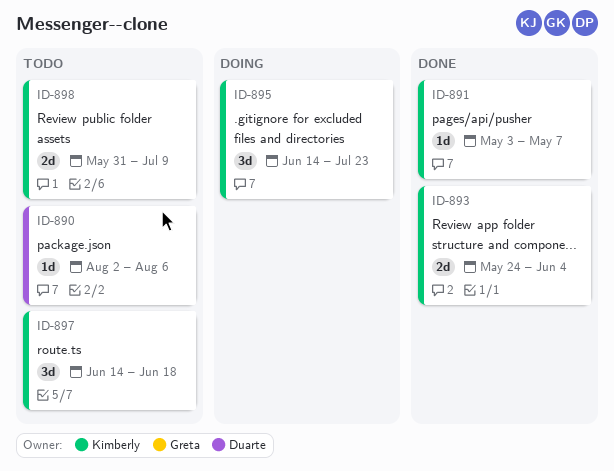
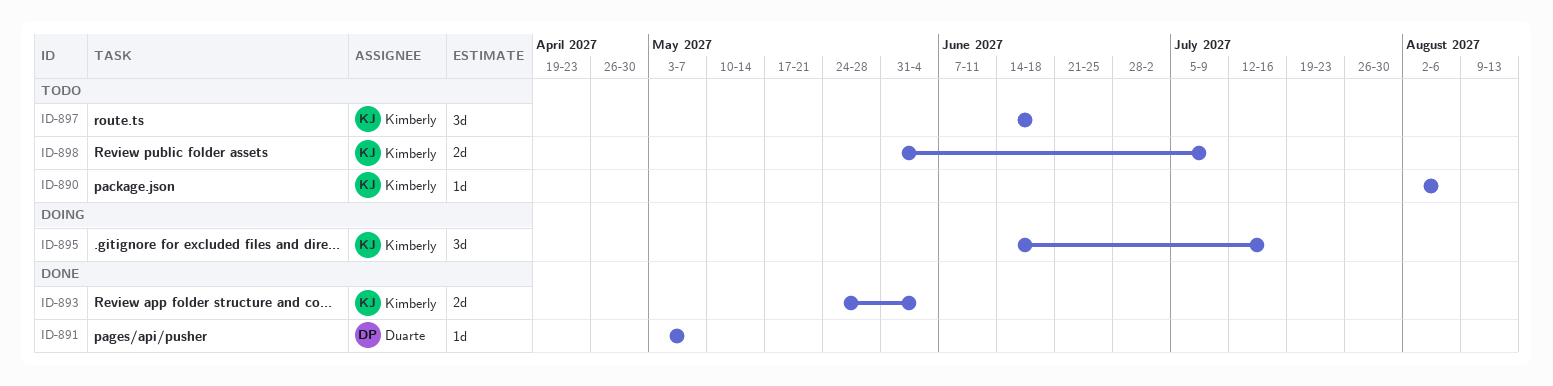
ID-890, owner: Duarte -> Kimberly
ID-891, owner: Kimberly -> Duarte
ID-895, due: Jul 23 -> Jul 16

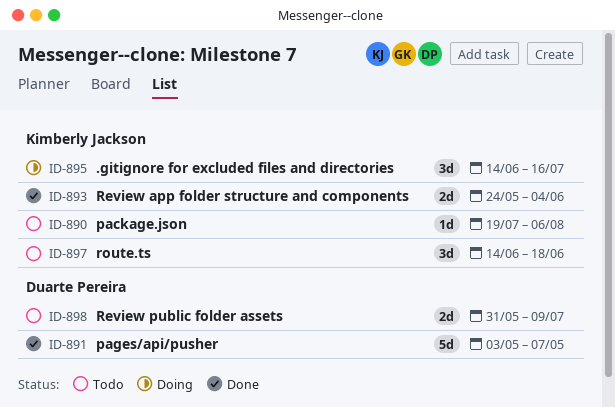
ID-890, start: Aug 2 -> Jul 19
ID-891, estimate: 1d -> 5d
ID-898, owner: Kimberly Jackson -> Duarte Pereira

